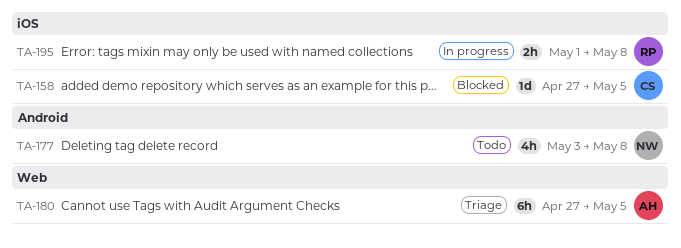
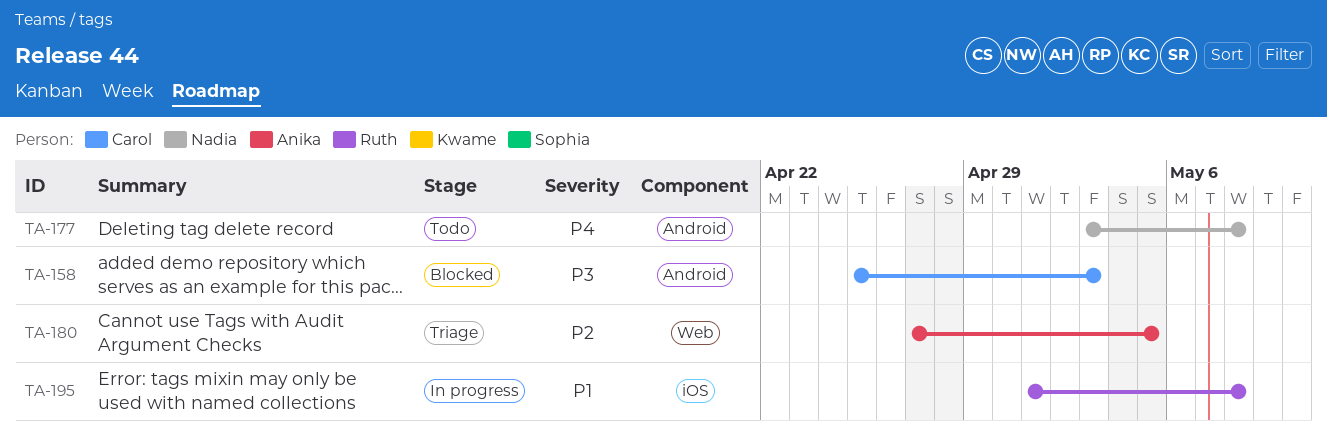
TA-158, label: iOS -> Android
TA-158, start: Apr 27 -> Apr 25
TA-158, due: May 5 -> May 3

